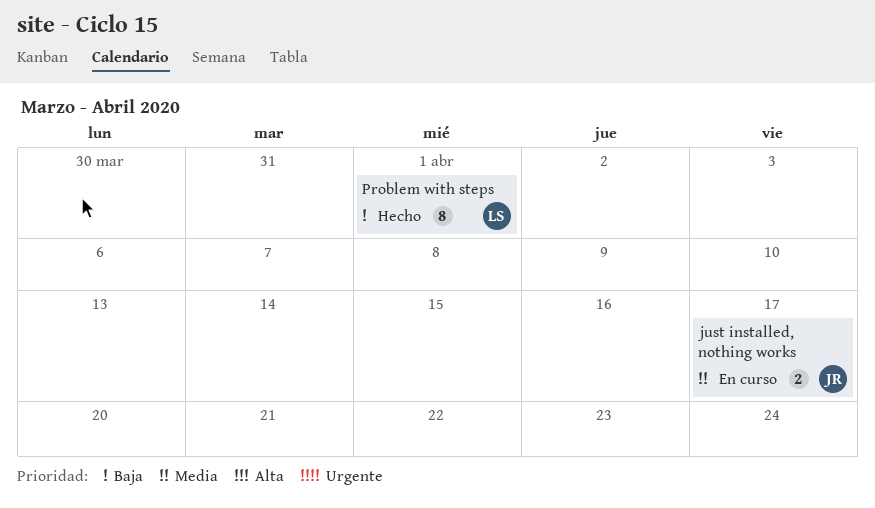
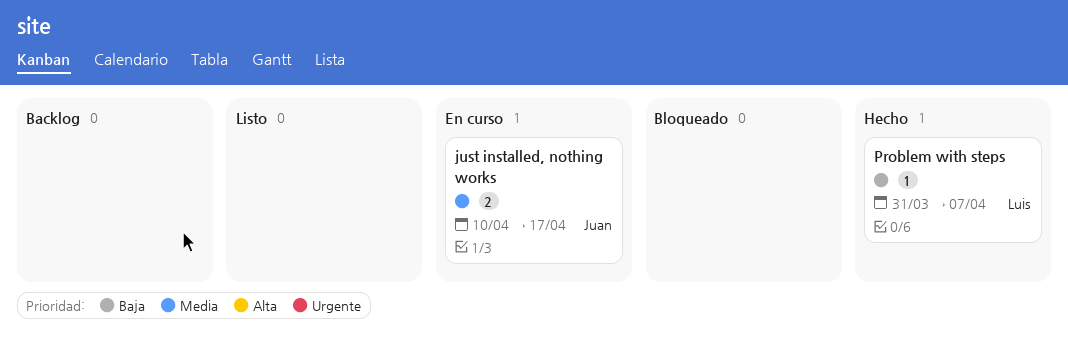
Problem with steps, estimate: 8 -> 1
Problem with steps, due: Apr 1 -> Apr 7

